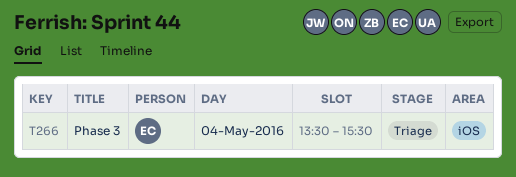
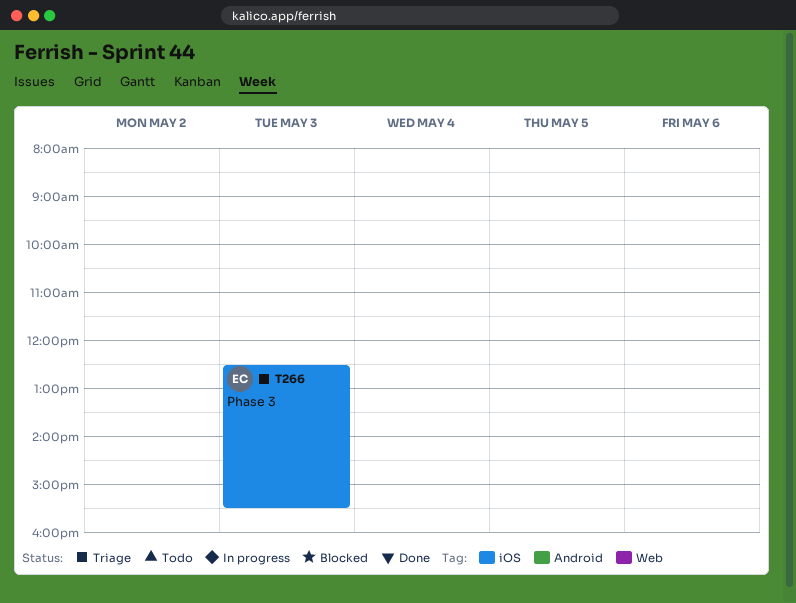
T266, day: May 4 -> May 3
T266, begins: 13:30 -> 12:30

